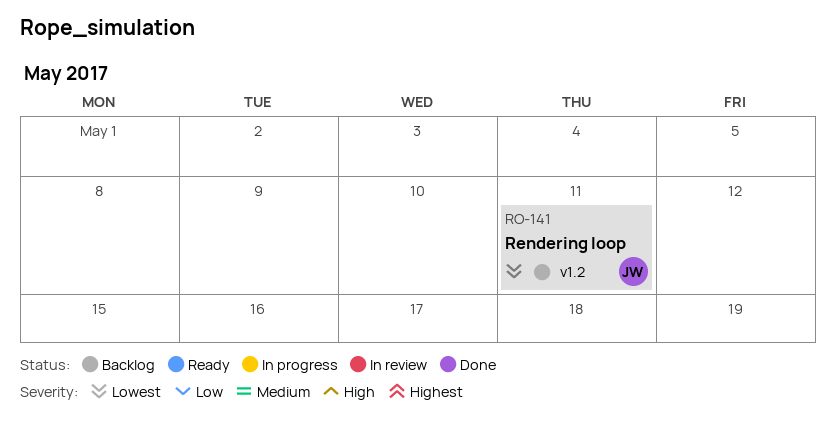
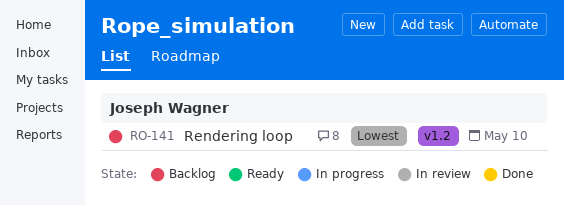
RO-141, due: May 11 -> May 10

